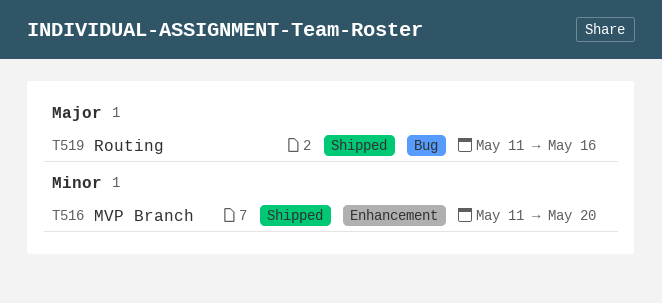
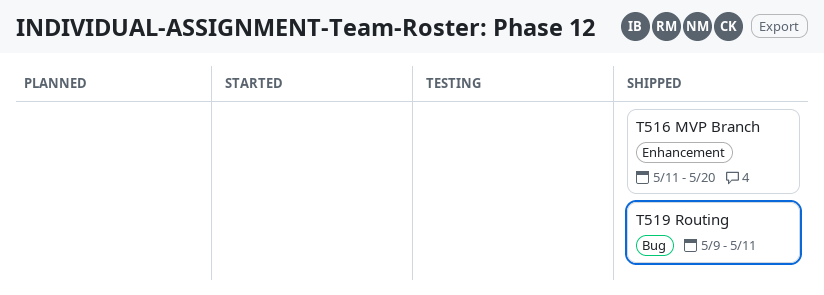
T519, start: May 11 -> May 9
T519, due: May 16 -> May 11

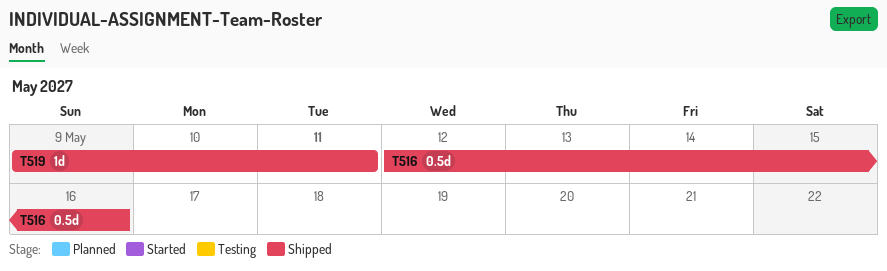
T516, start: May 11 -> May 12
T516, due: May 20 -> May 16

